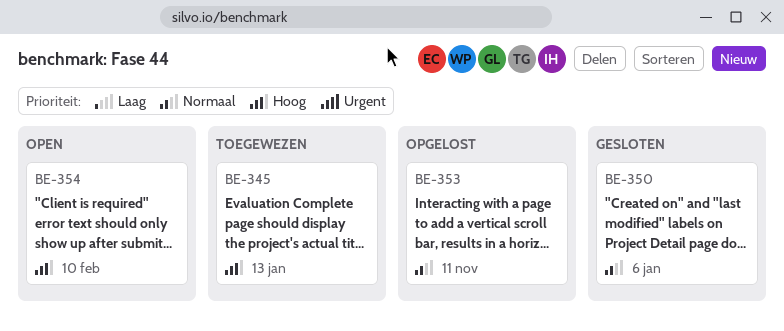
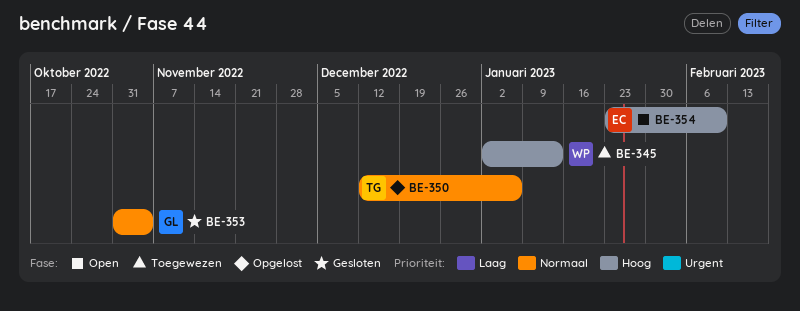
BE-350, status: Gesloten -> Opgelost
BE-353, status: Opgelost -> Gesloten
BE-353, due: Nov 11 -> Nov 4

